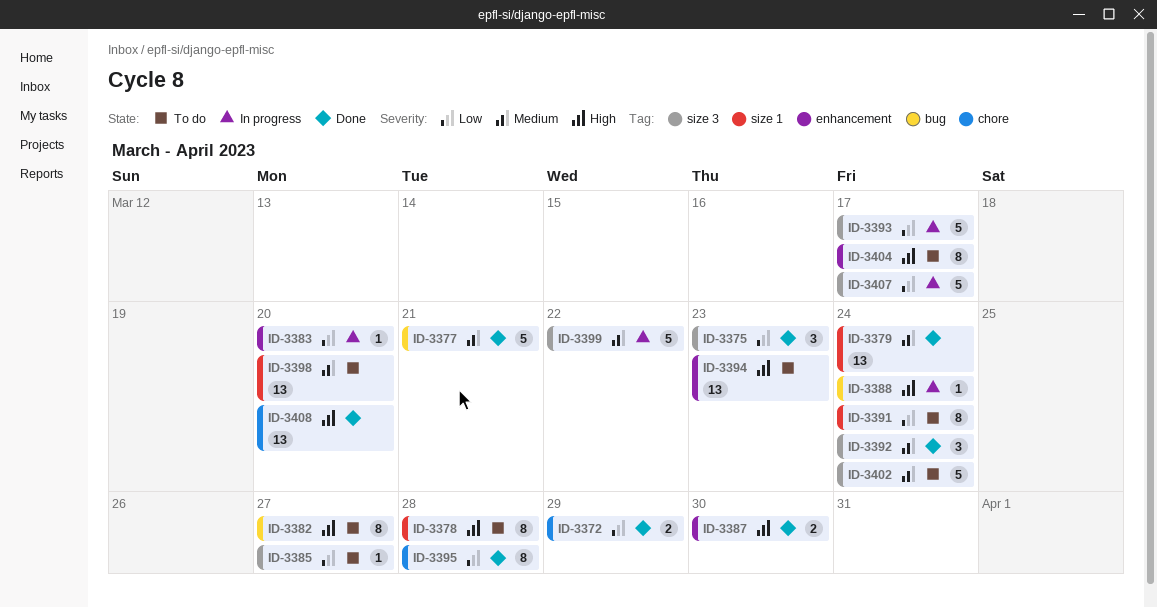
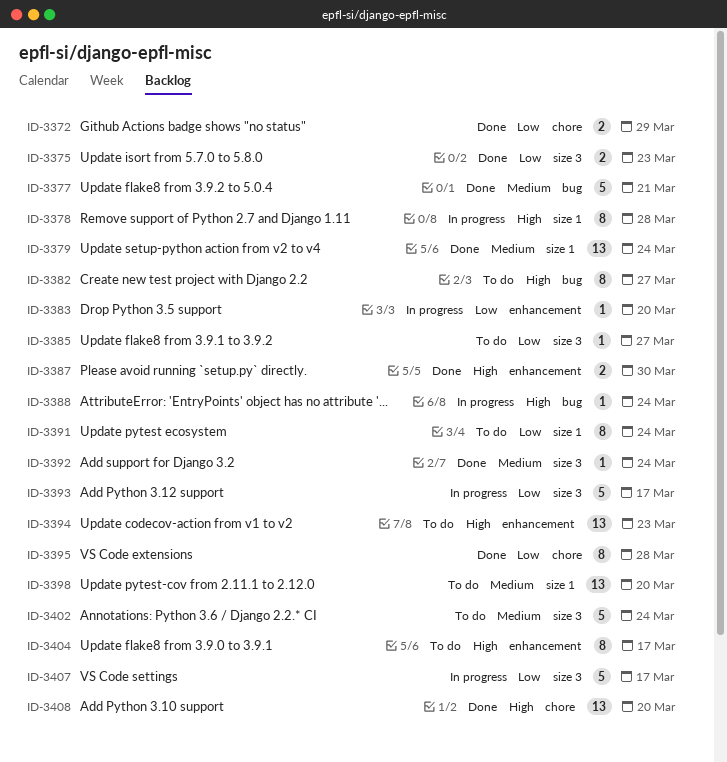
ID-3375, estimate: 3 -> 2
ID-3378, status: To do -> In progress
ID-3392, estimate: 3 -> 1
ID-3399: present -> none

